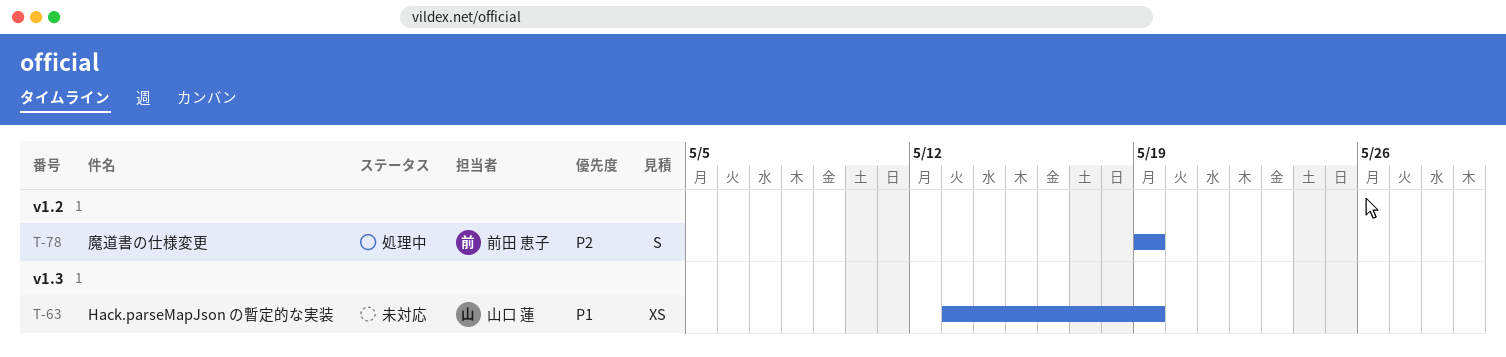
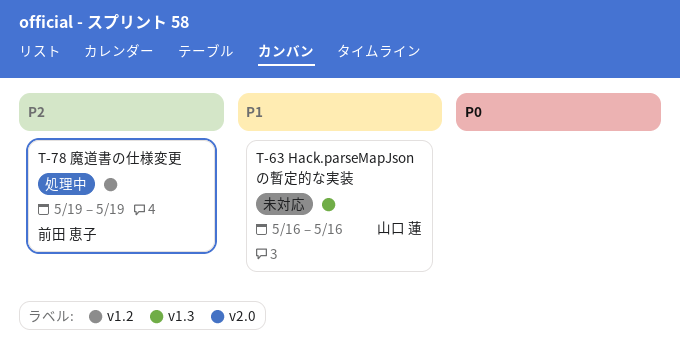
T-63, start: May 13 -> May 16
T-63, due: May 19 -> May 16

